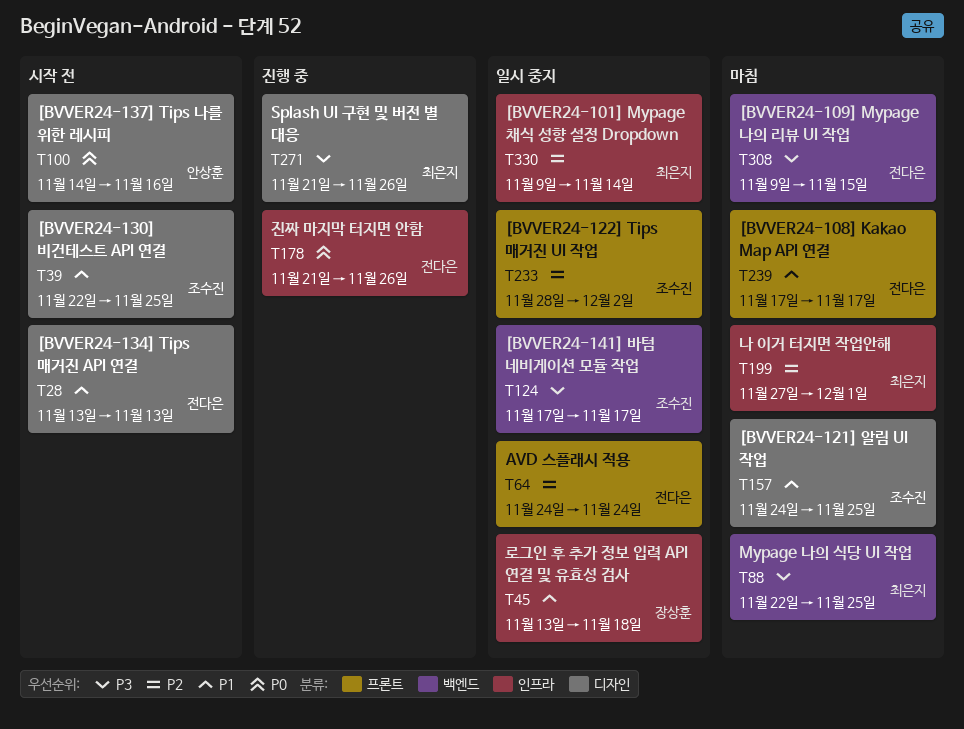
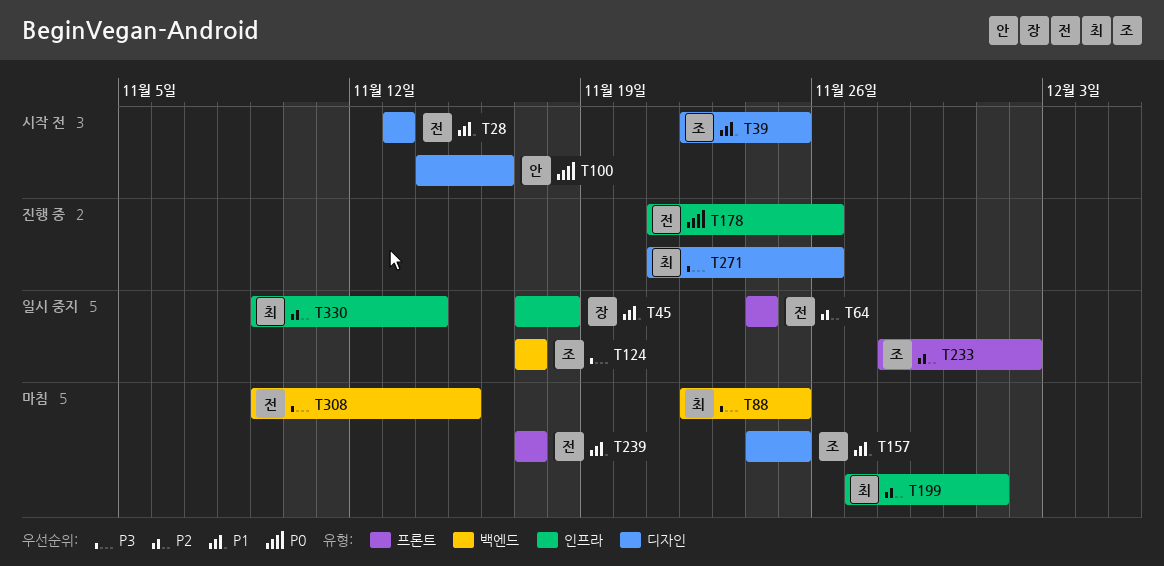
T45, start: Nov 13 -> Nov 17

